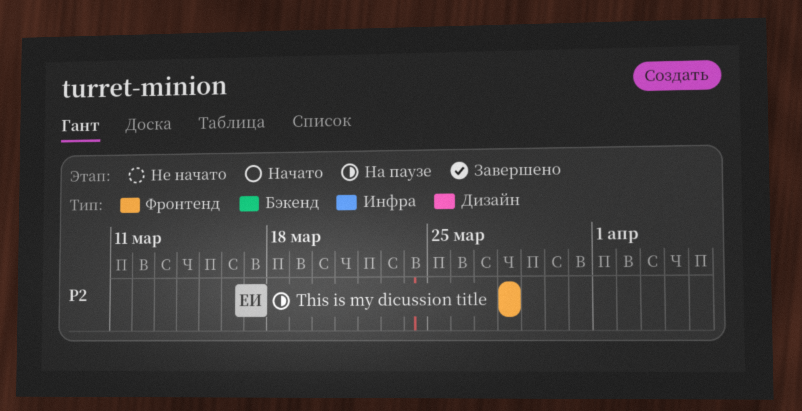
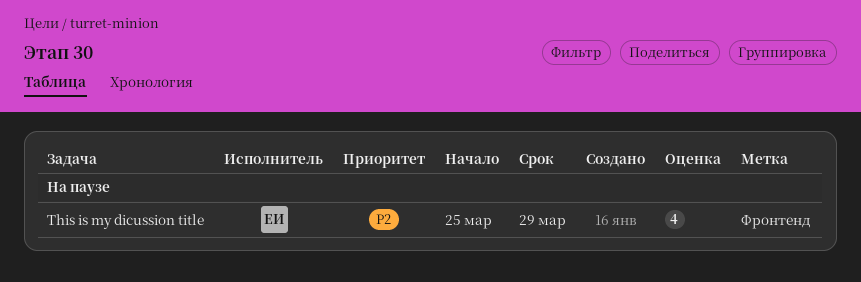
This is my dicussion title, start: Mar 28 -> Mar 25
This is my dicussion title, due: Mar 28 -> Mar 29

